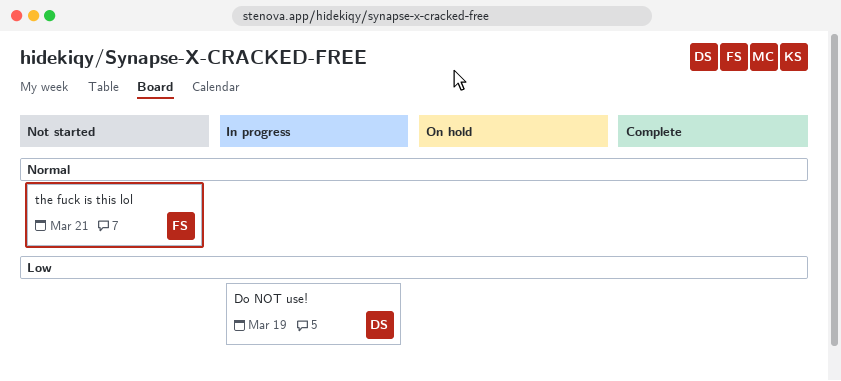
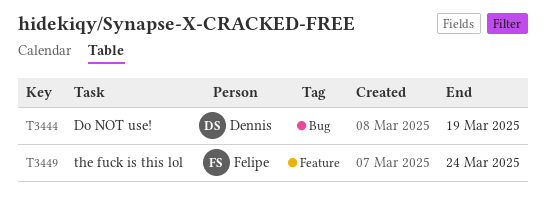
the fuck is this lol, due: Mar 21 -> Mar 24

